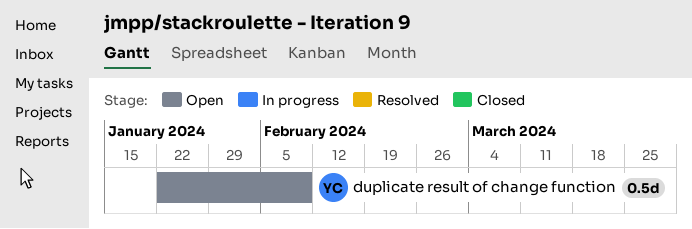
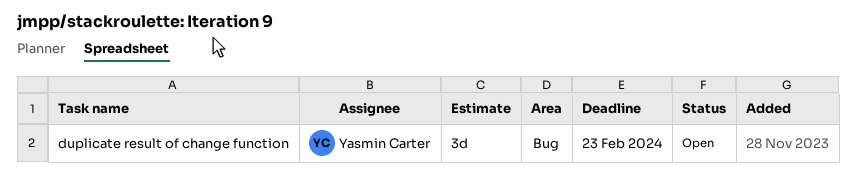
duplicate result of change function, estimate: 0.5d -> 3d
duplicate result of change function, due: Feb 9 -> Feb 23

